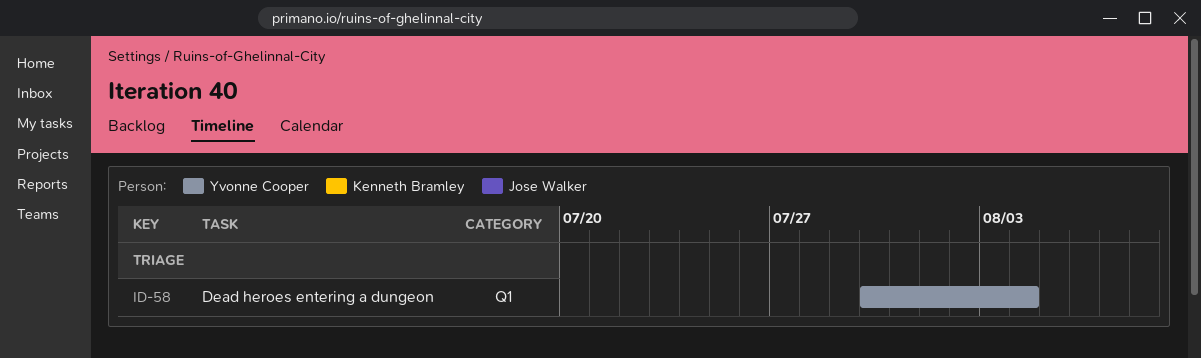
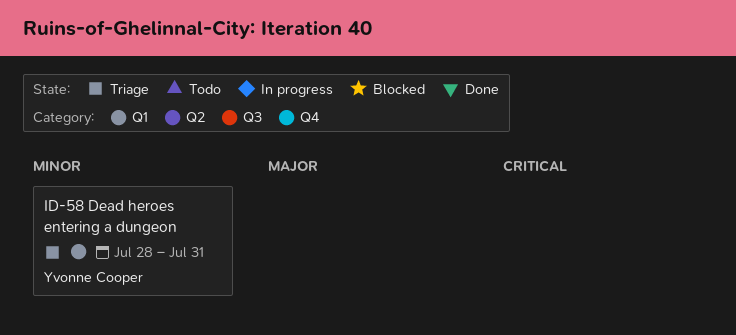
ID-58, start: Jul 30 -> Jul 28
ID-58, due: Aug 4 -> Jul 31

